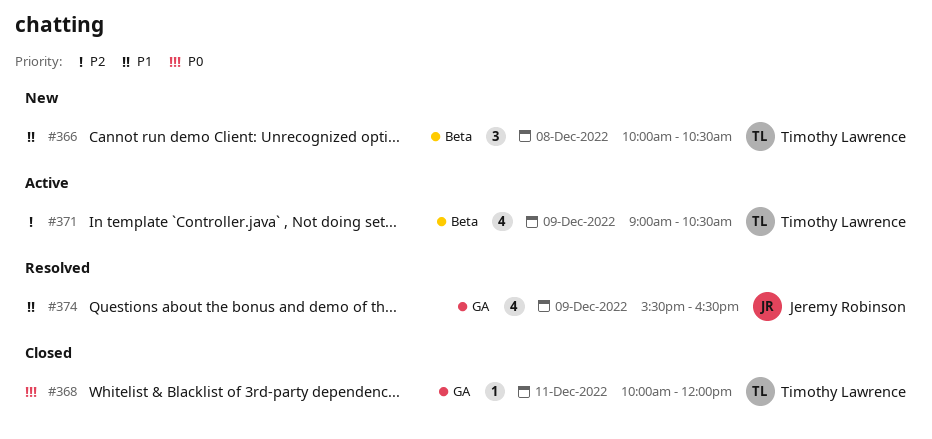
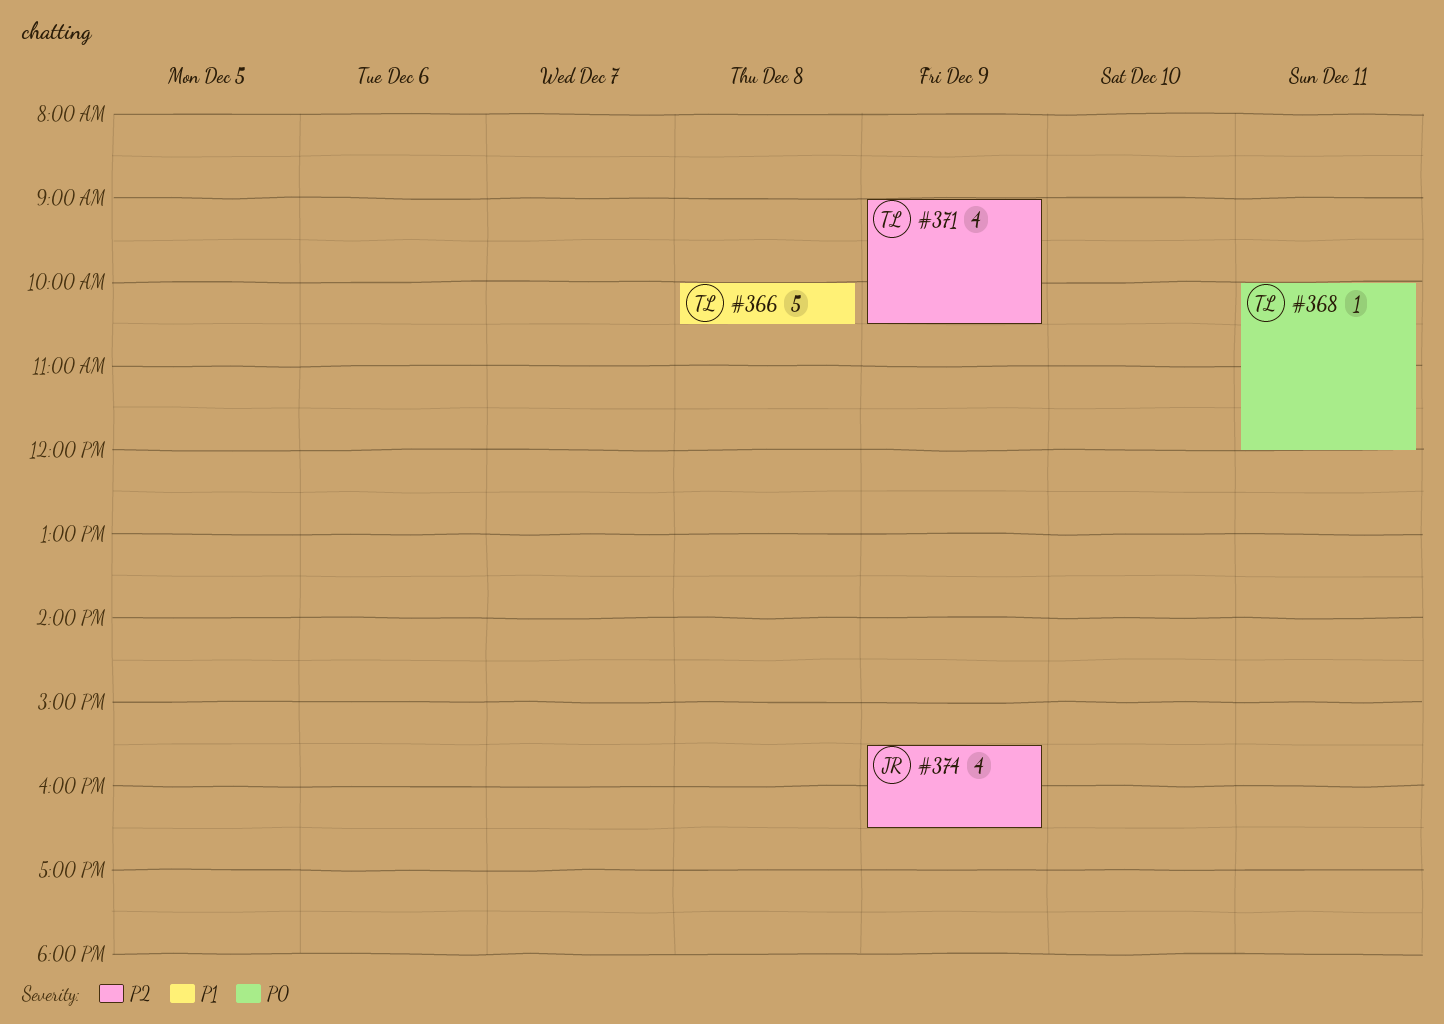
#366, estimate: 3 -> 5
#374, priority: P1 -> P2

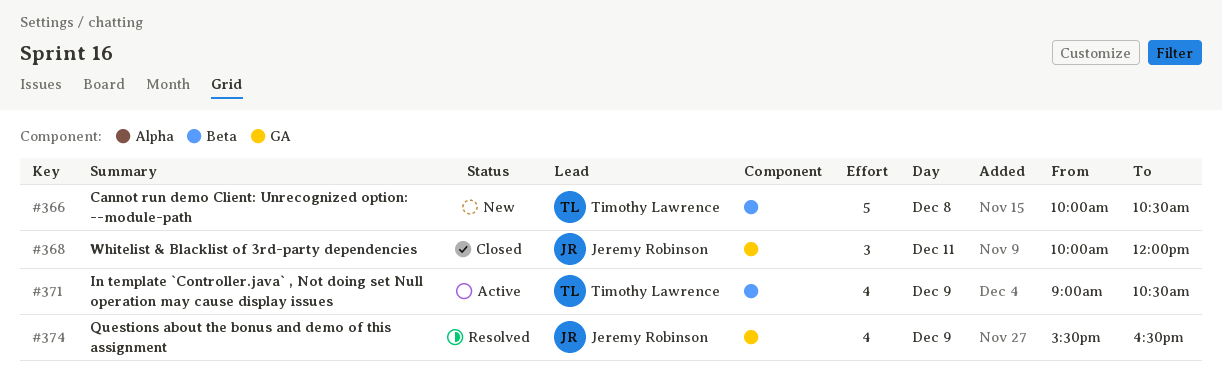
#368, owner: Timothy Lawrence -> Jeremy Robinson
#368, estimate: 1 -> 3

